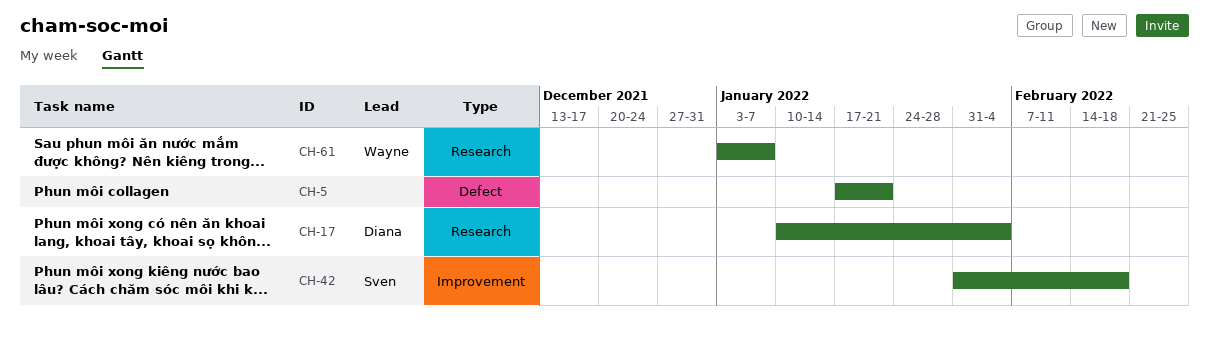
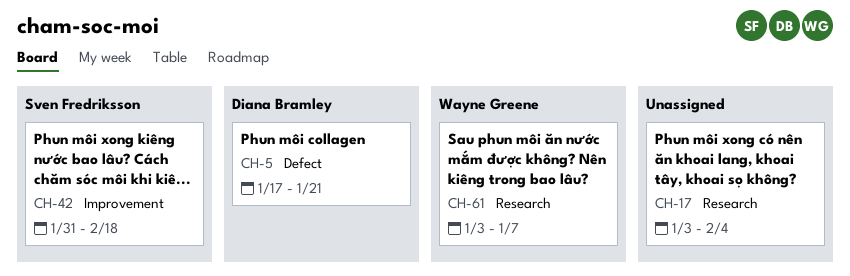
CH-5, owner: none -> Diana Bramley
CH-17, owner: Diana Bramley -> none
CH-17, start: Jan 10 -> Jan 3

